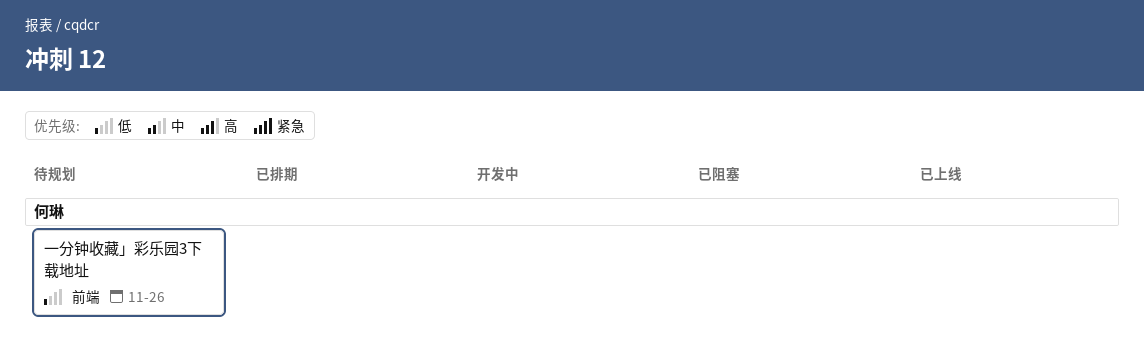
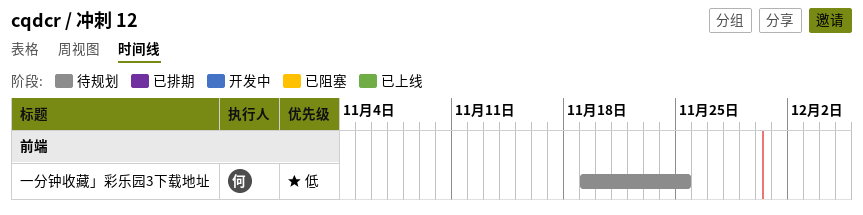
一分钟收藏」彩乐园3下载地址, due: Nov 26 -> Nov 25

